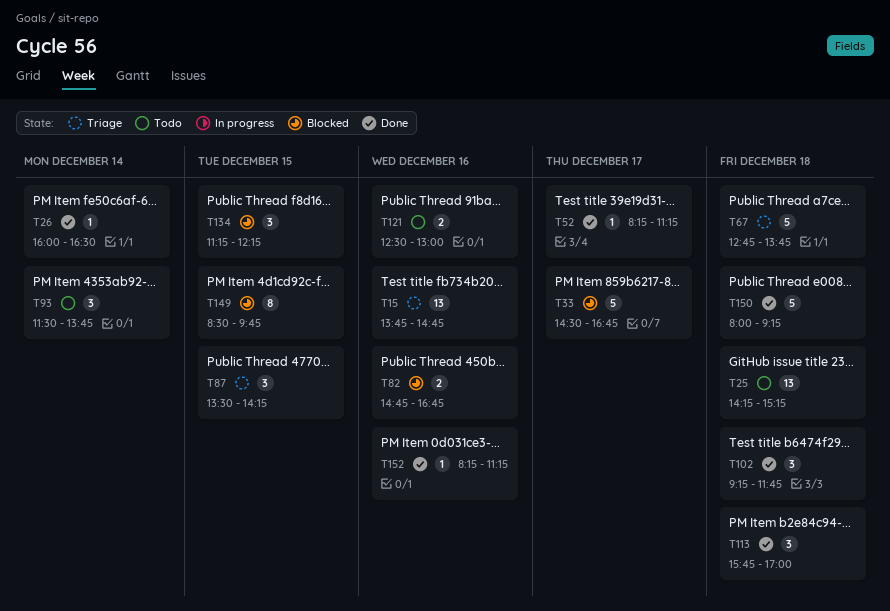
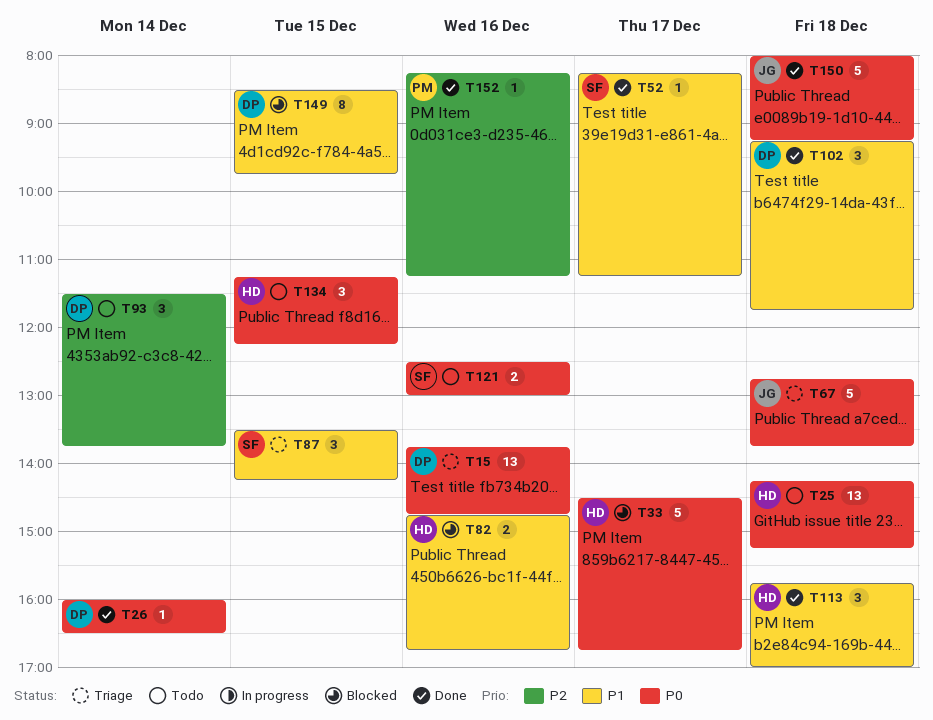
T134, status: Blocked -> Todo

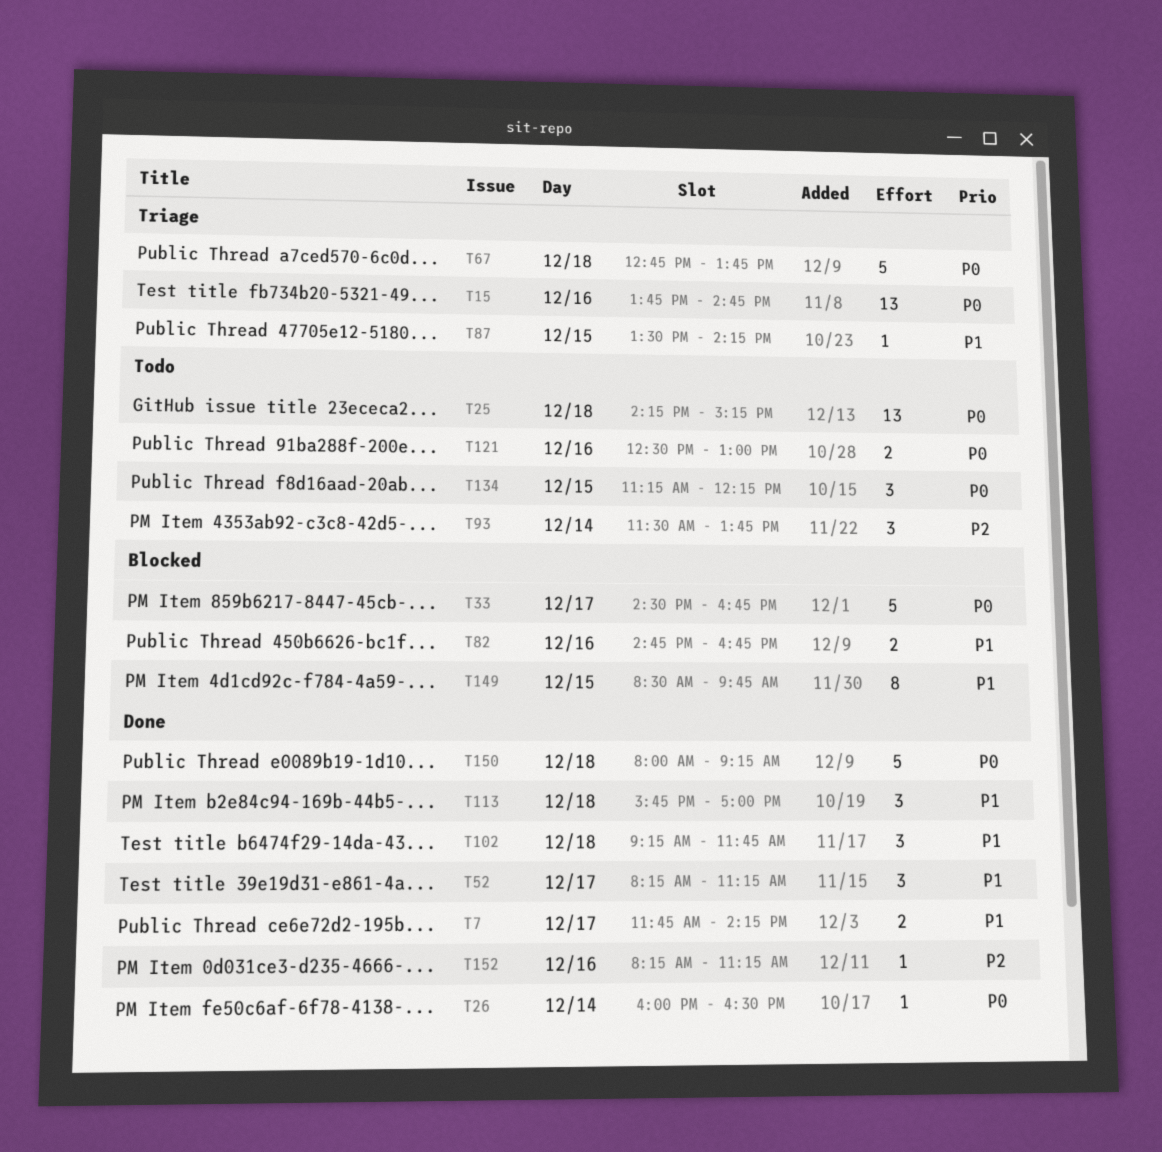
T7: none -> present
T52, estimate: 1 -> 3
T87, estimate: 3 -> 1

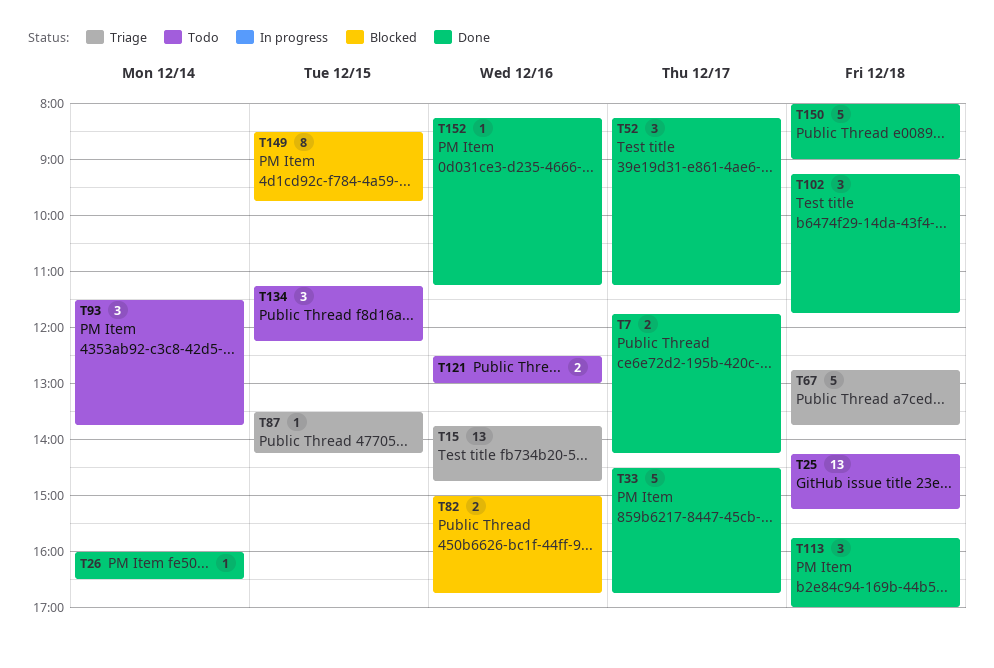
T33, status: Blocked -> Done
T82, begins: 14:45 -> 15:00
T150, ends: 09:15 -> 09:00

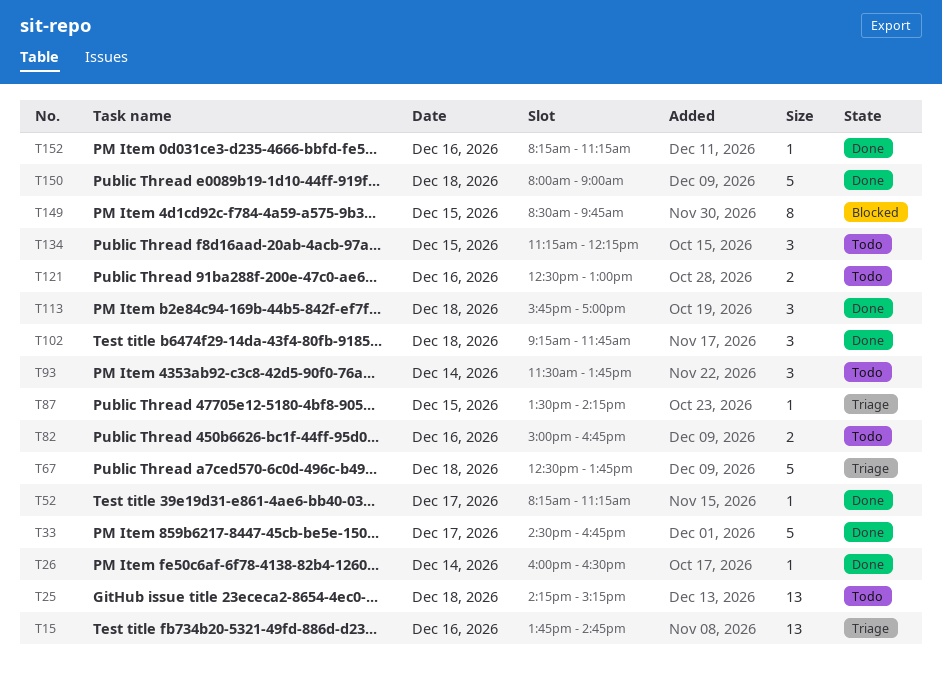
T7: present -> none
T52, estimate: 3 -> 1
T67, begins: 12:45 -> 12:30
T82, status: Blocked -> Todo

